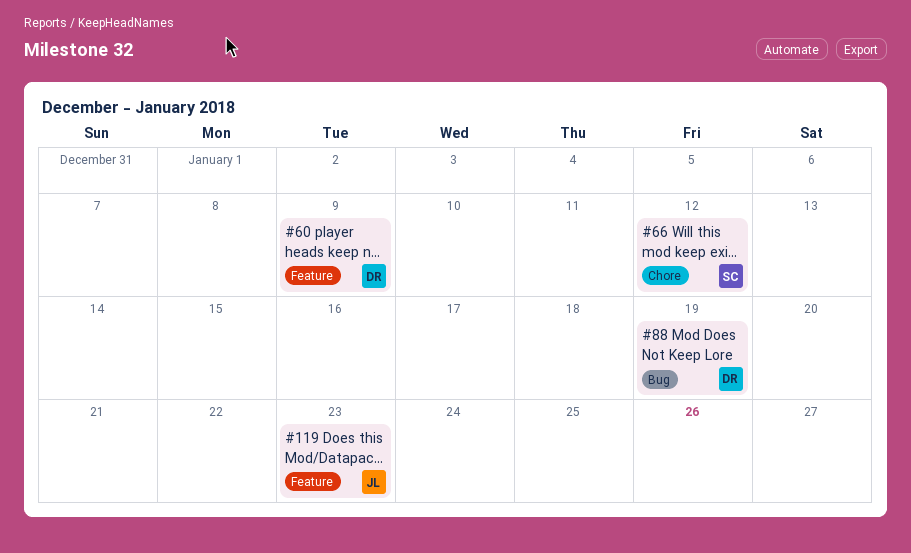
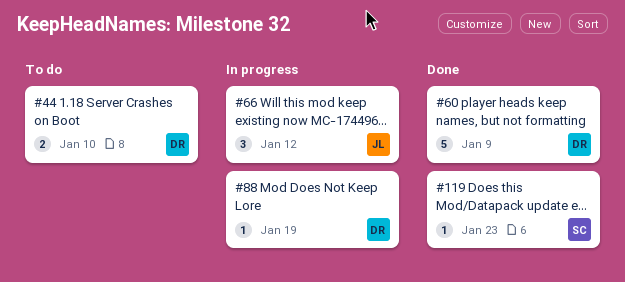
#44: none -> present
#66, owner: SC -> JL
#119, owner: JL -> SC

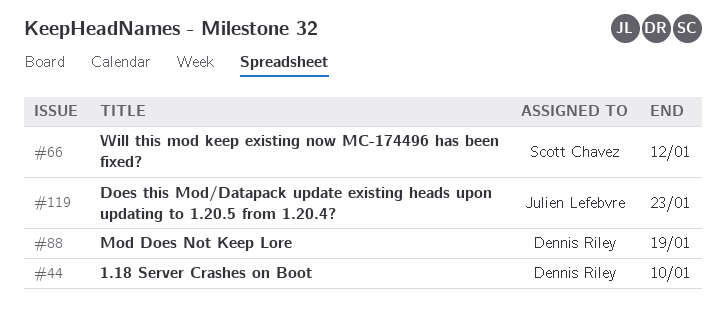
#60: present -> none
#66, owner: Julien Lefebvre -> Scott Chavez
#119, owner: Scott Chavez -> Julien Lefebvre

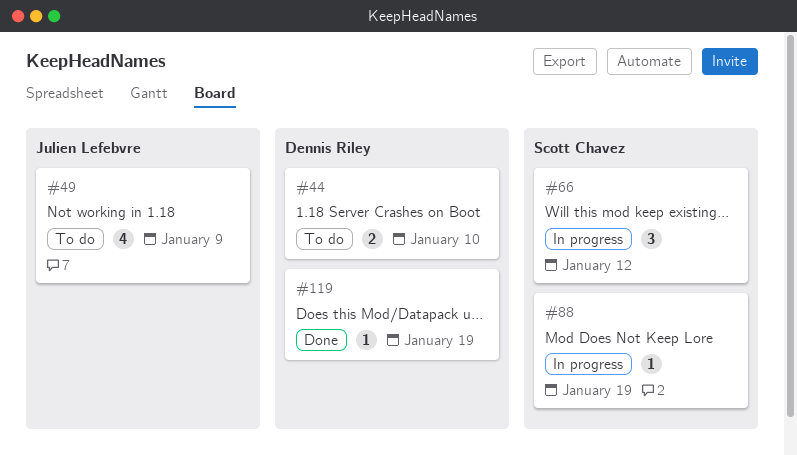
#49: none -> present
#88, owner: Dennis Riley -> Scott Chavez
#119, owner: Julien Lefebvre -> Dennis Riley
#119, due: Jan 23 -> Jan 19

